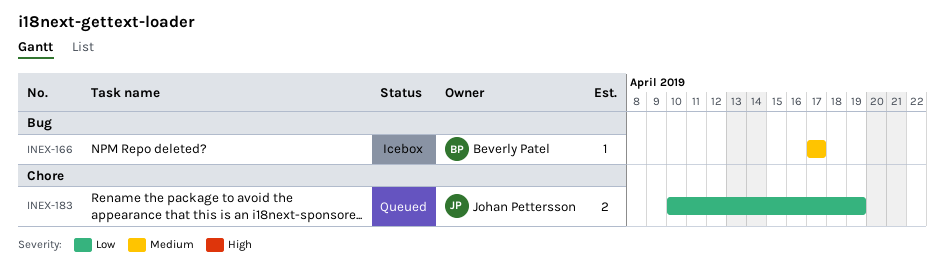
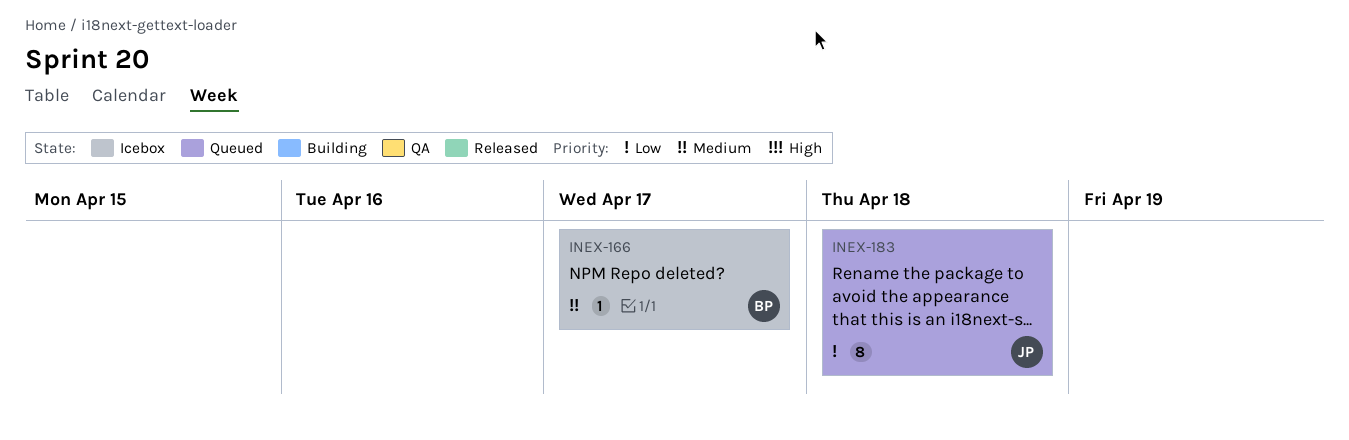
INEX-183, estimate: 2 -> 8
INEX-183, due: Apr 19 -> Apr 18

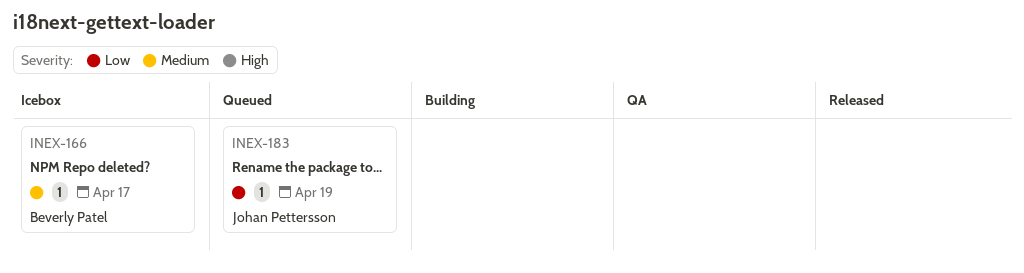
INEX-183, estimate: 8 -> 1
INEX-183, due: Apr 18 -> Apr 19

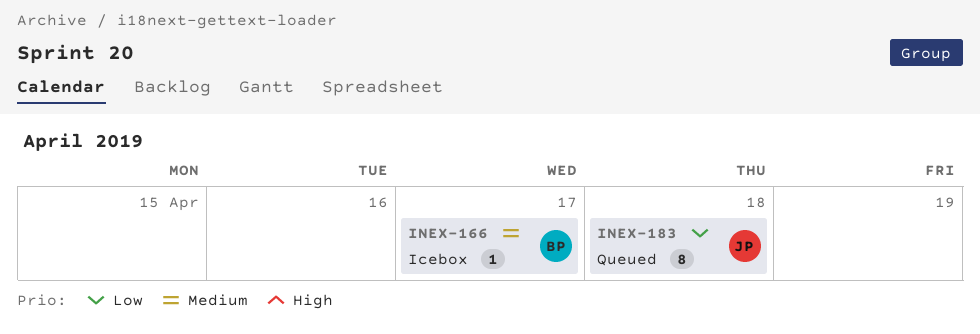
INEX-183, estimate: 1 -> 8
INEX-183, due: Apr 19 -> Apr 18

